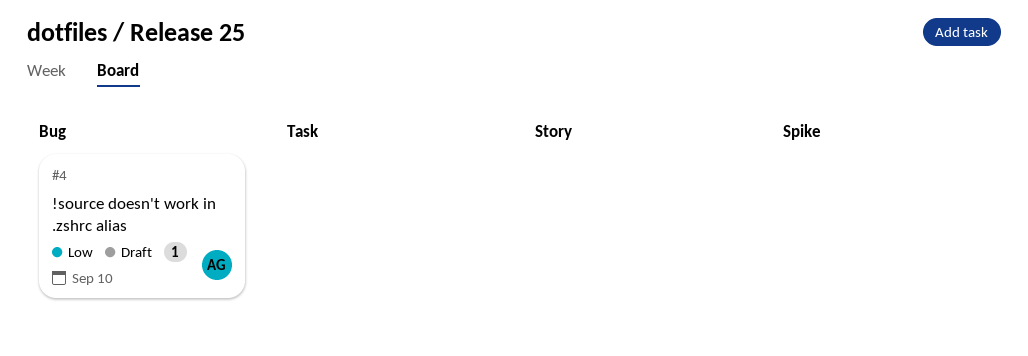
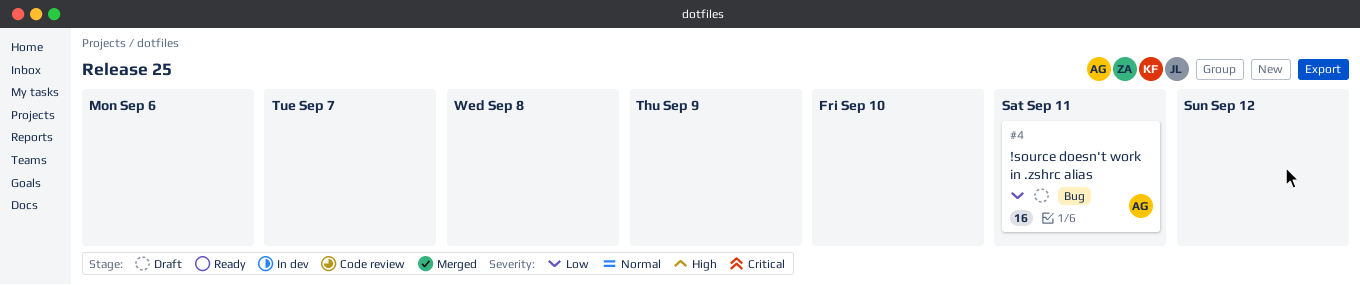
#4, estimate: 1 -> 16
#4, due: Sep 10 -> Sep 11

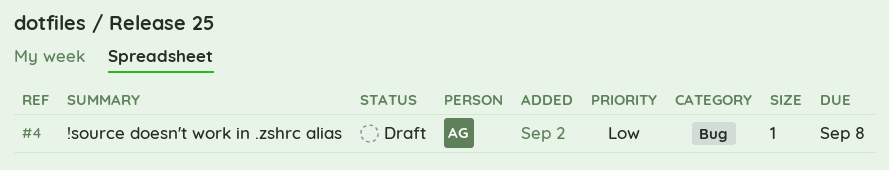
#4, estimate: 16 -> 1
#4, due: Sep 11 -> Sep 8

